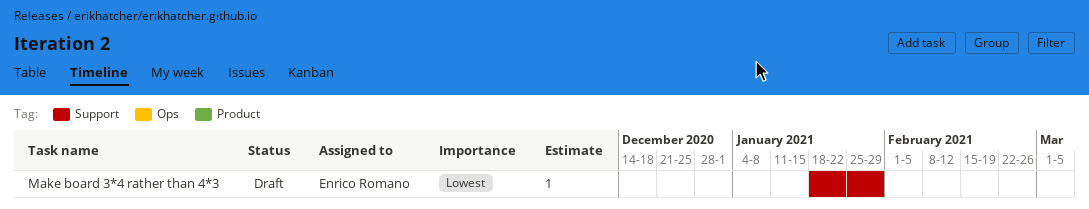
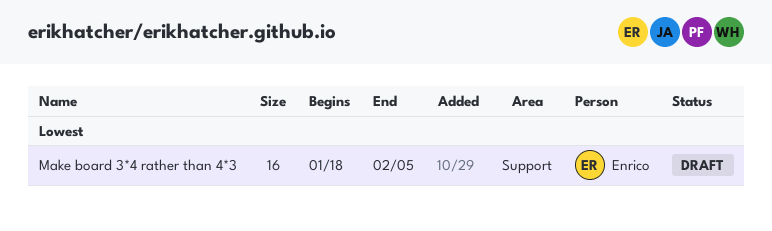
Make board 3*4 rather than 4*3, estimate: 1 -> 16
Make board 3*4 rather than 4*3, due: Jan 29 -> Feb 5

